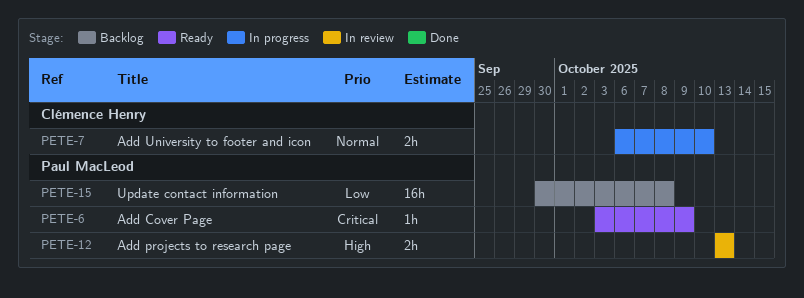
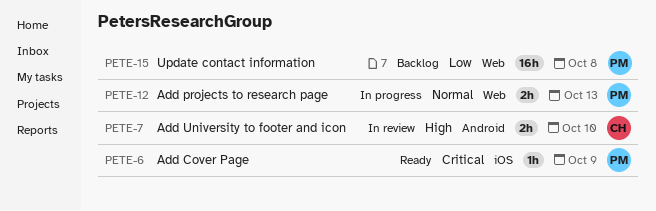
PETE-7, status: In progress -> In review
PETE-7, priority: Normal -> High
PETE-12, status: In review -> In progress
PETE-12, priority: High -> Normal

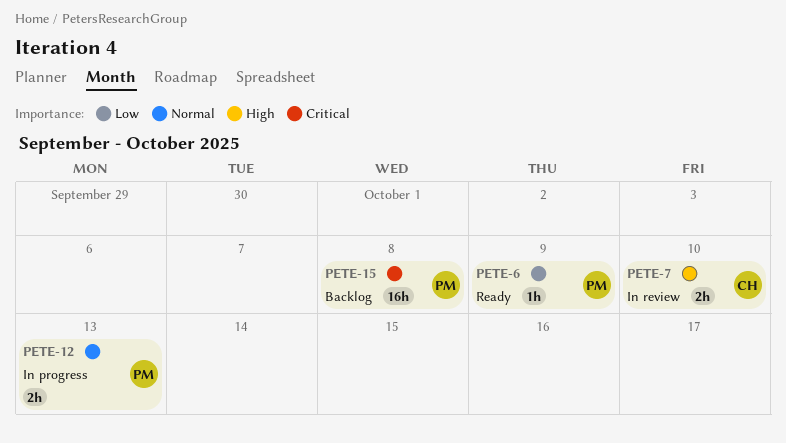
PETE-6, priority: Critical -> Low
PETE-15, priority: Low -> Critical

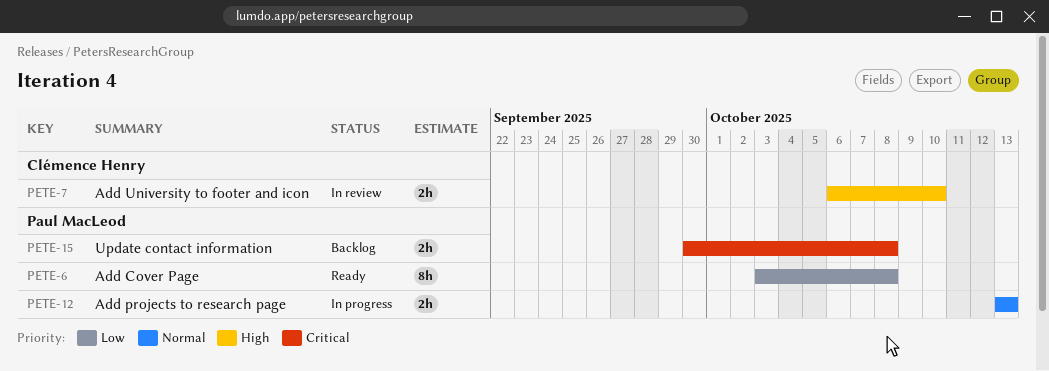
PETE-6, estimate: 1h -> 8h
PETE-6, due: Oct 9 -> Oct 8
PETE-15, estimate: 16h -> 2h

